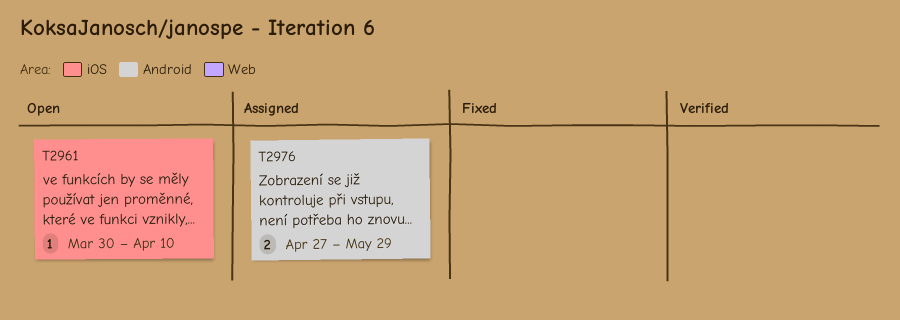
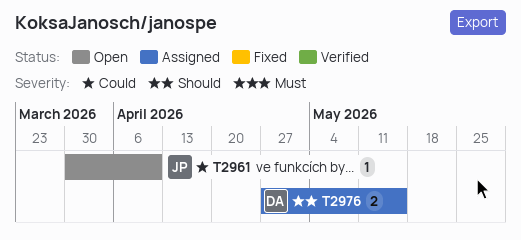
T2976, due: May 29 -> May 15

